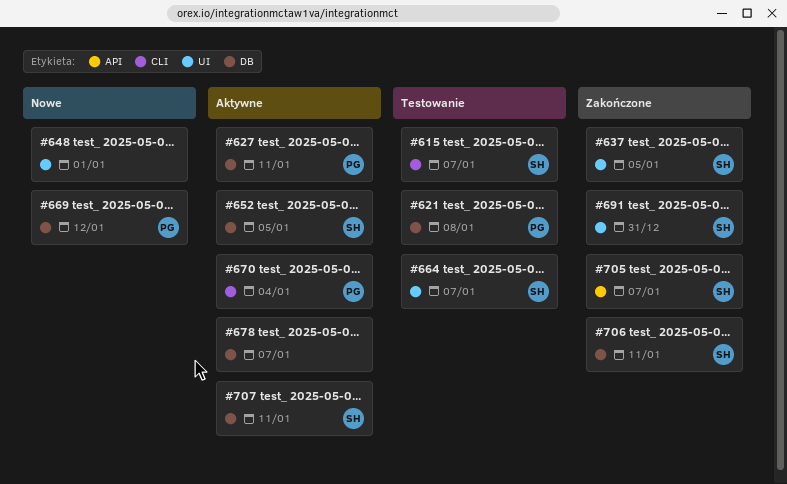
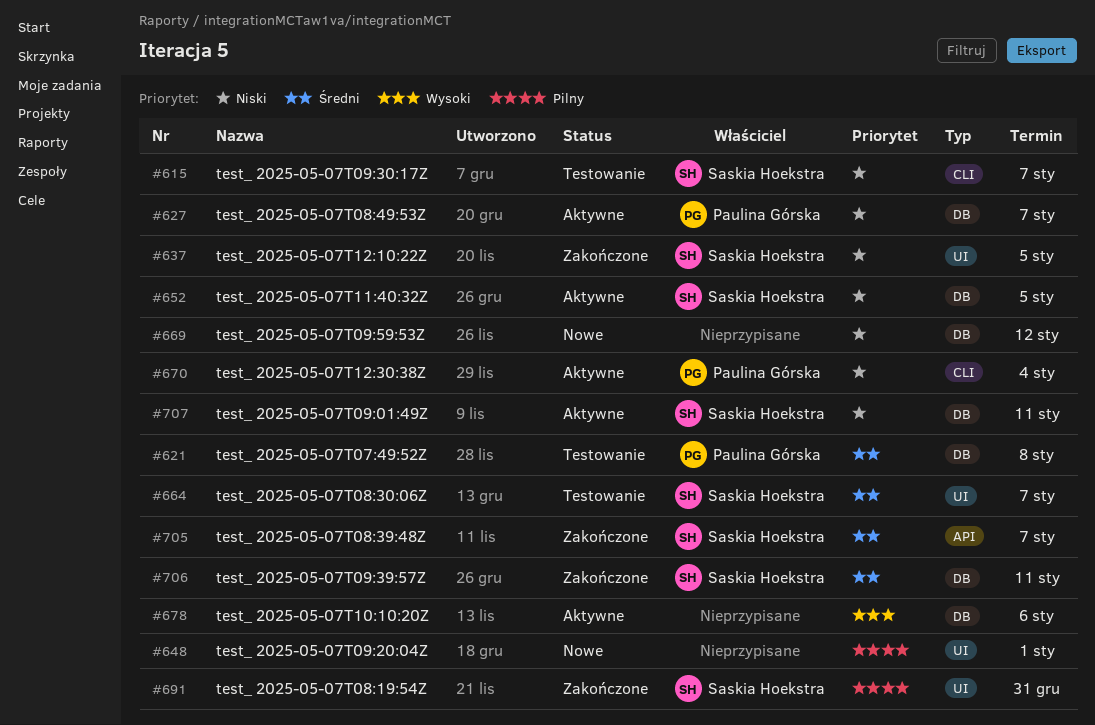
#627, due: Jan 11 -> Jan 7
#669, owner: Paulina Górska -> none
#678, due: Jan 7 -> Jan 6

